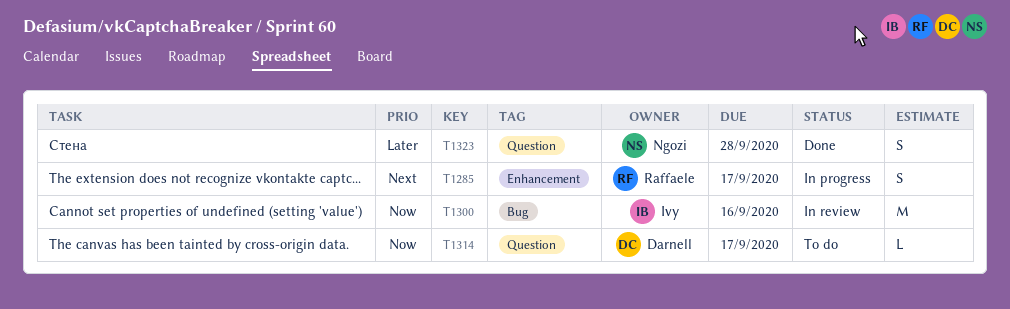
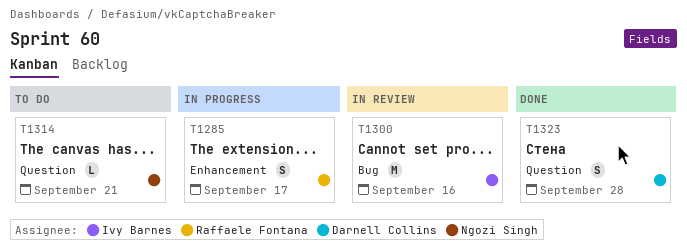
T1314, owner: Darnell Collins -> Ngozi Singh
T1314, due: Sep 17 -> Sep 21
T1323, owner: Ngozi Singh -> Darnell Collins

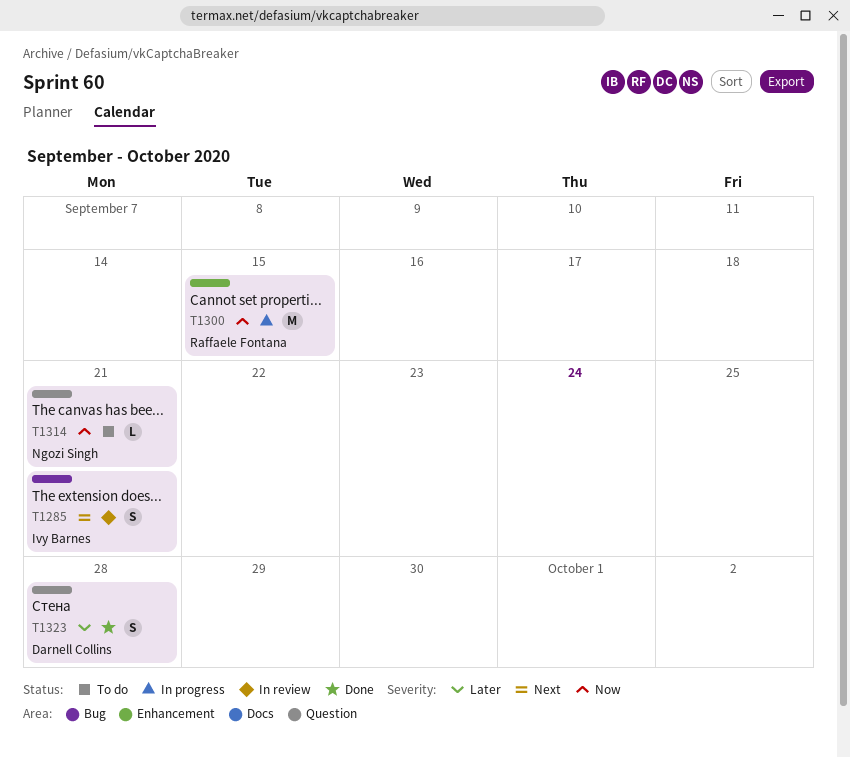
T1285, status: In progress -> In review
T1285, owner: Raffaele Fontana -> Ivy Barnes
T1285, label: Enhancement -> Bug
T1285, due: Sep 17 -> Sep 21
T1300, status: In review -> In progress
T1300, owner: Ivy Barnes -> Raffaele Fontana
T1300, label: Bug -> Enhancement
T1300, due: Sep 16 -> Sep 15

